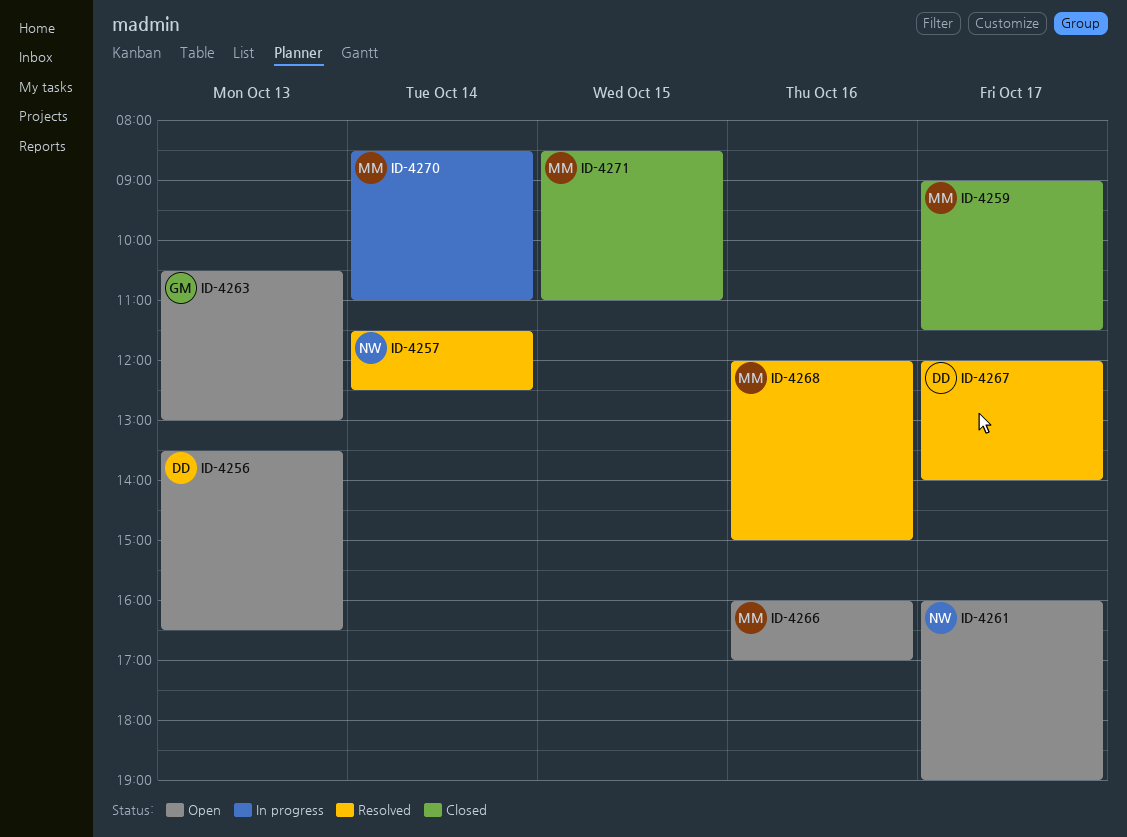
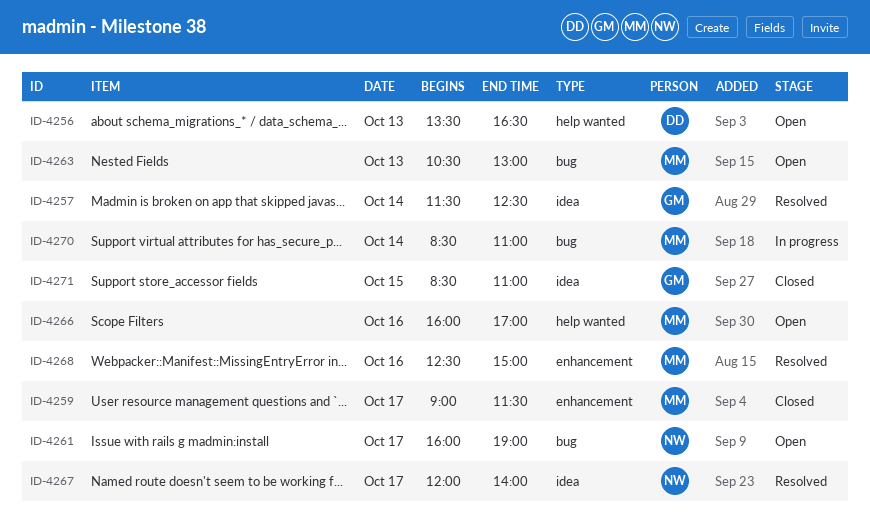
ID-4257, owner: NW -> GM
ID-4263, owner: GM -> MM
ID-4267, owner: DD -> NW
ID-4268, begins: 12:00 -> 12:30
ID-4271, owner: MM -> GM

